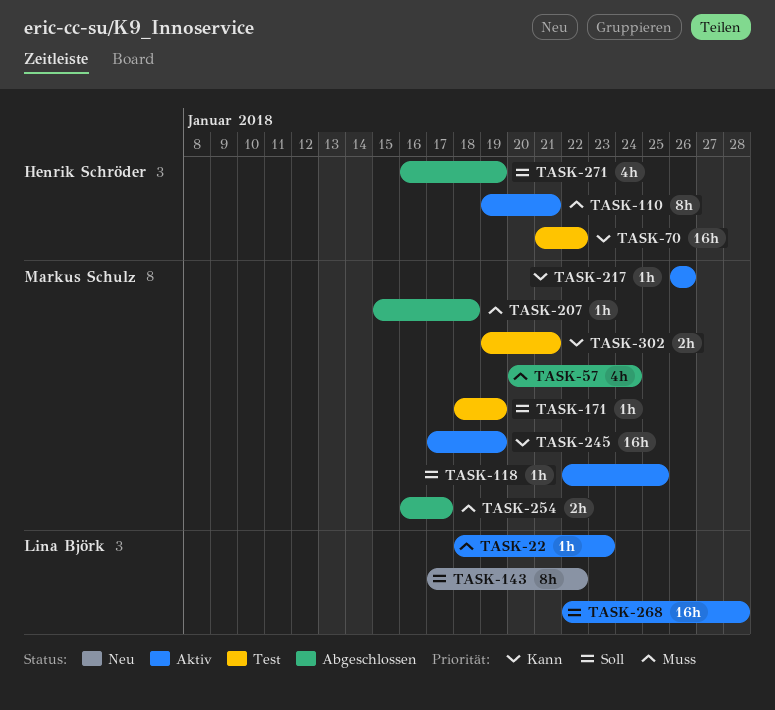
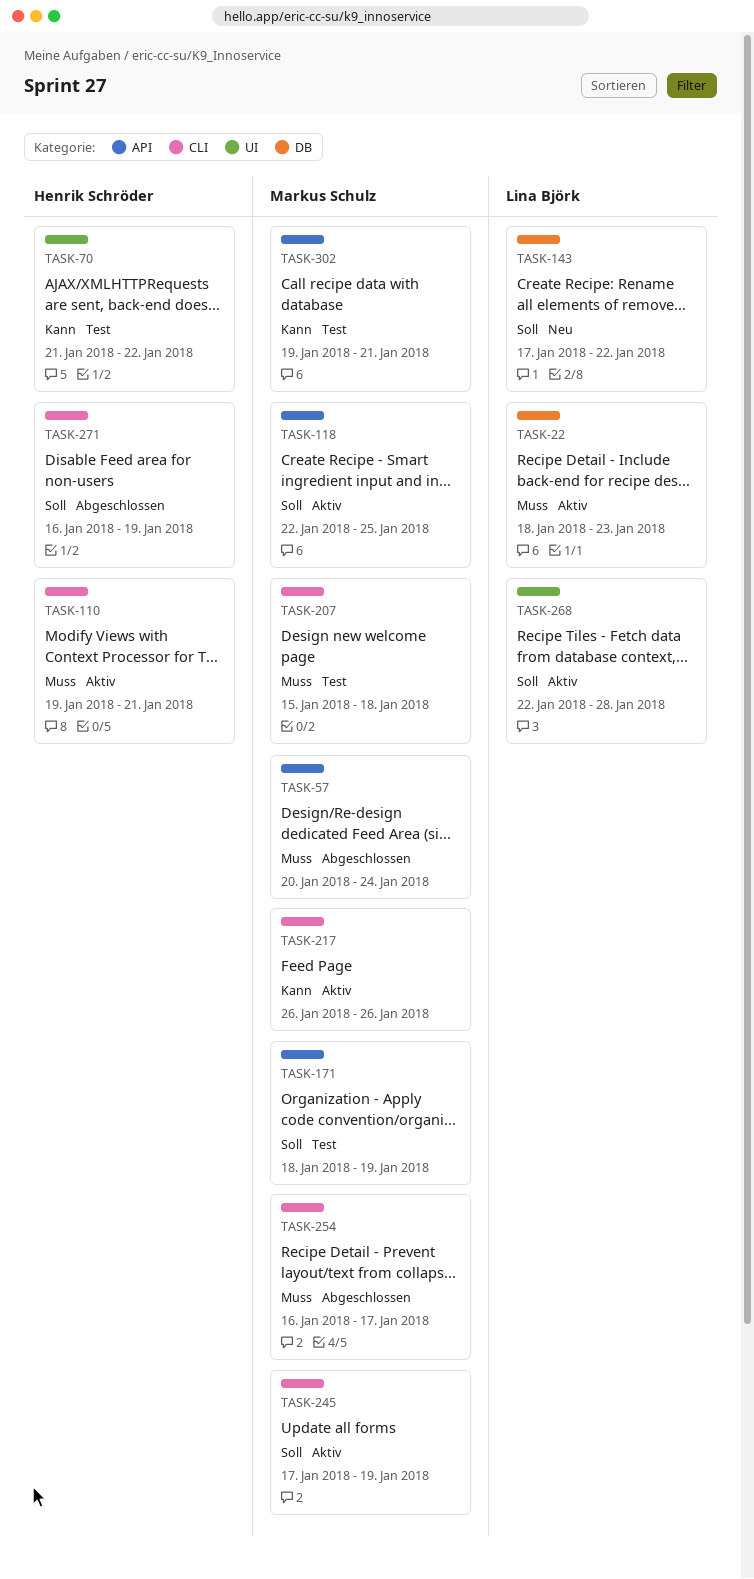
TASK-207, status: Abgeschlossen -> Test
TASK-245, priority: Kann -> Soll

